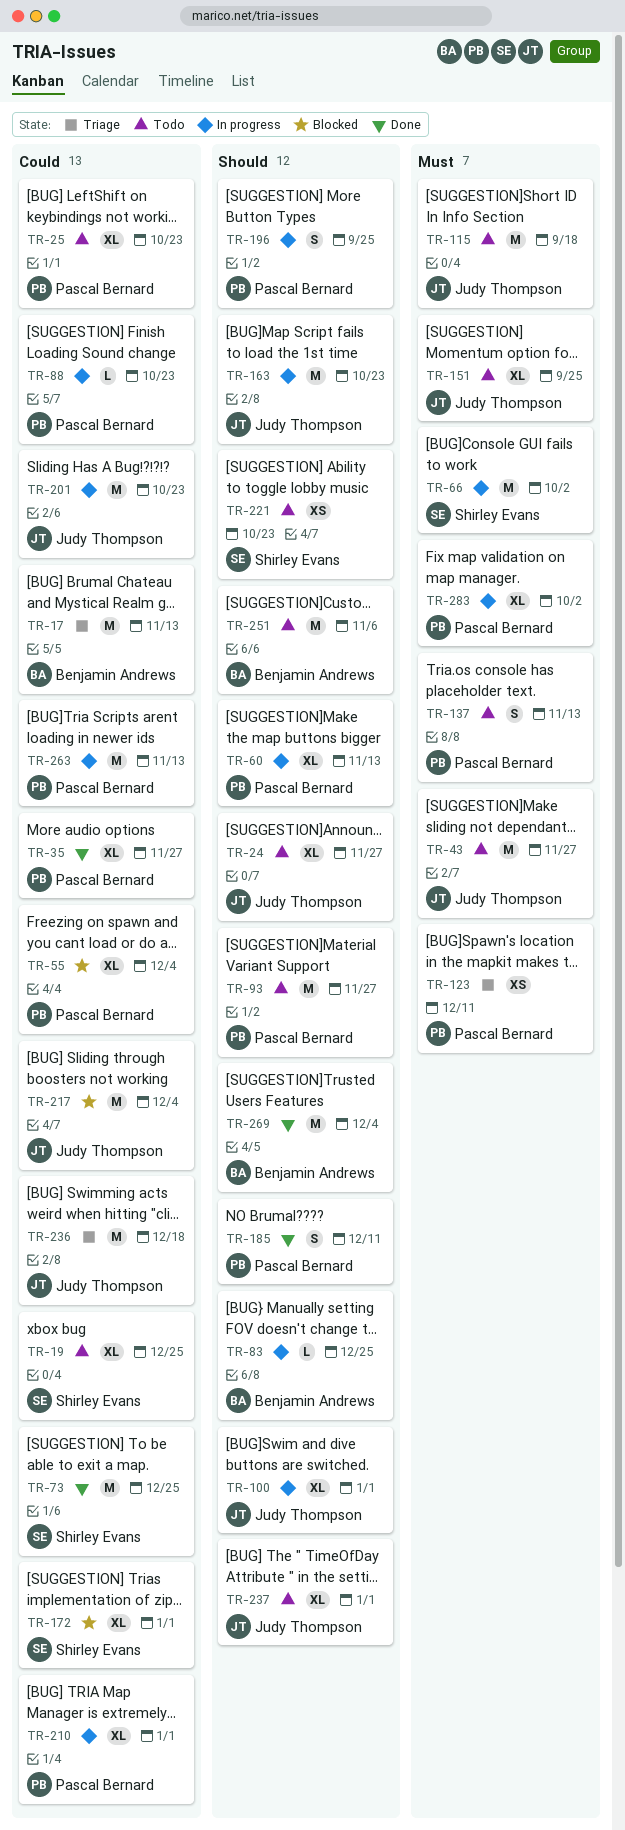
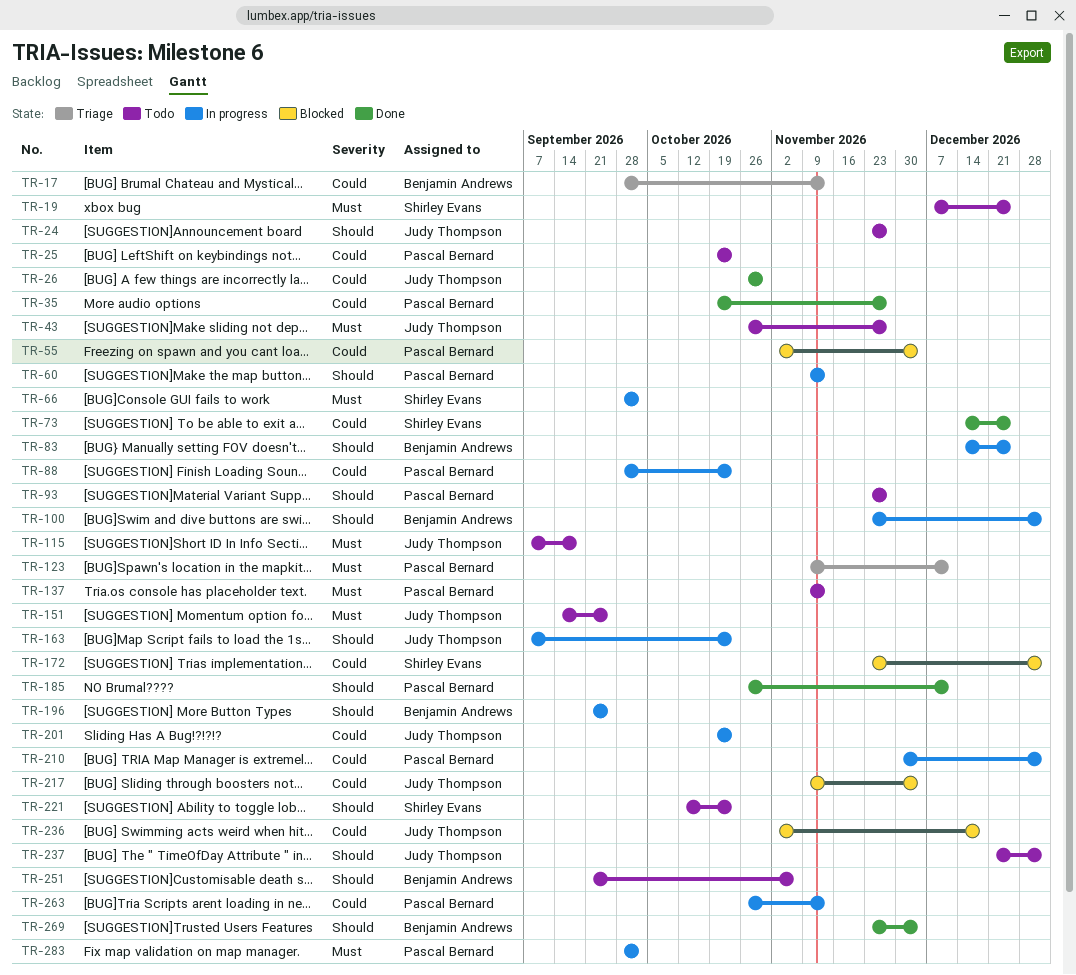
TR-19, priority: Could -> Must
TR-26: none -> present
TR-100, owner: Judy Thompson -> Benjamin Andrews
TR-196, owner: Pascal Bernard -> Benjamin Andrews
TR-236, status: Triage -> Blocked

